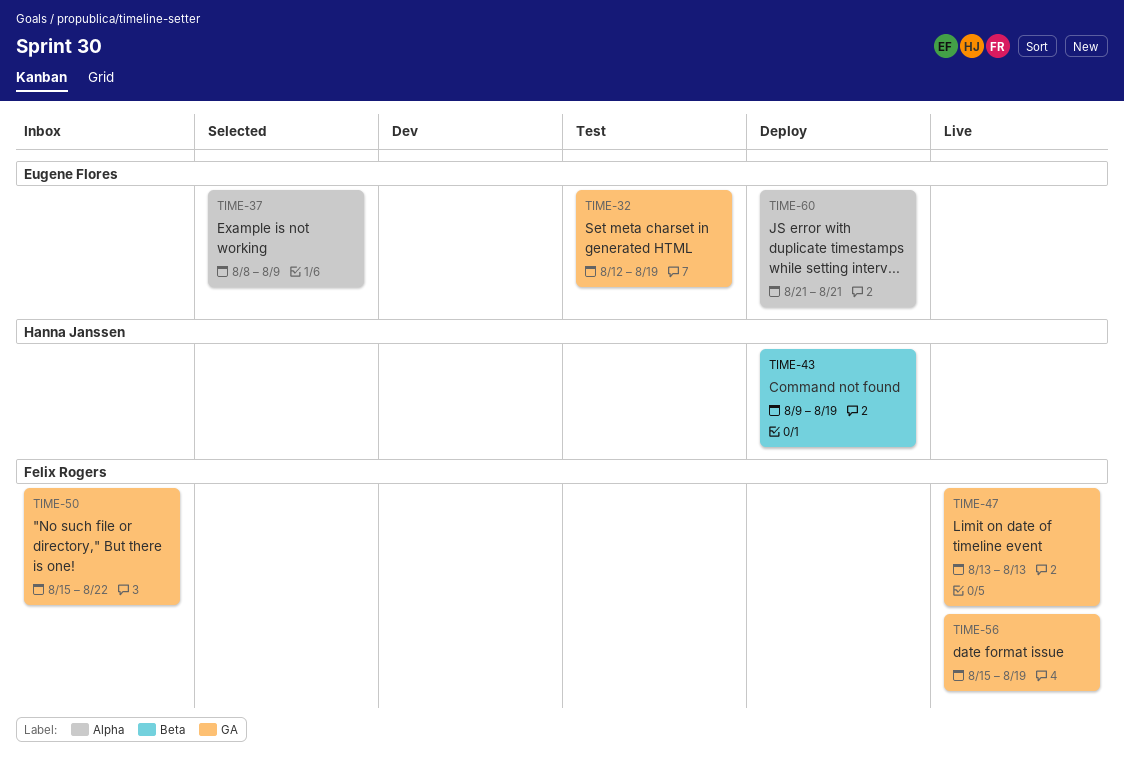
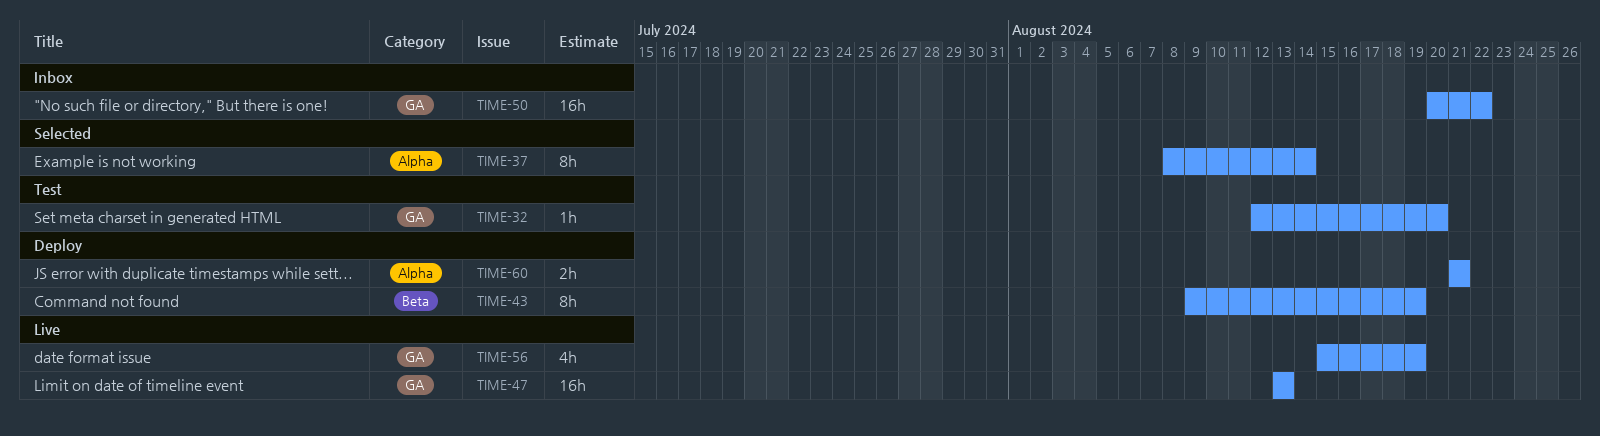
TIME-32, due: Aug 19 -> Aug 20
TIME-37, due: Aug 9 -> Aug 14
TIME-50, start: Aug 15 -> Aug 20

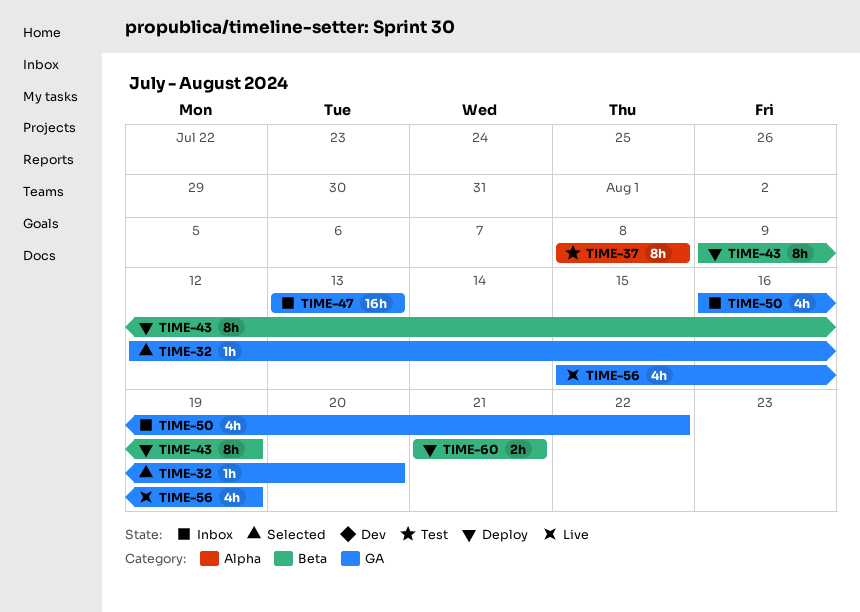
TIME-32, status: Test -> Selected
TIME-37, status: Selected -> Test
TIME-37, due: Aug 14 -> Aug 8
TIME-47, status: Live -> Inbox
TIME-50, estimate: 16h -> 4h
TIME-50, start: Aug 20 -> Aug 16
TIME-60, label: Alpha -> Beta

